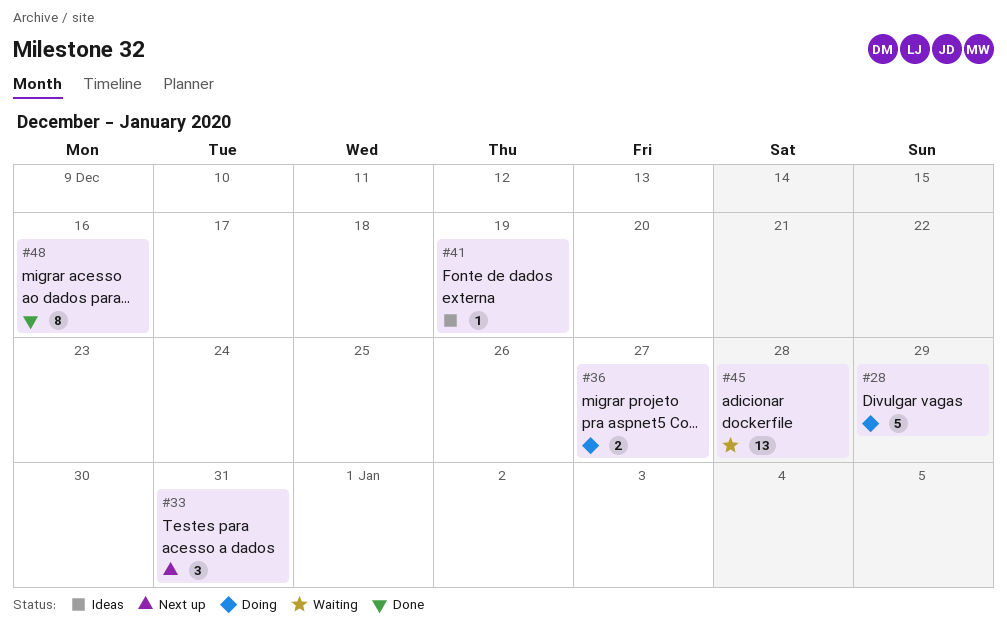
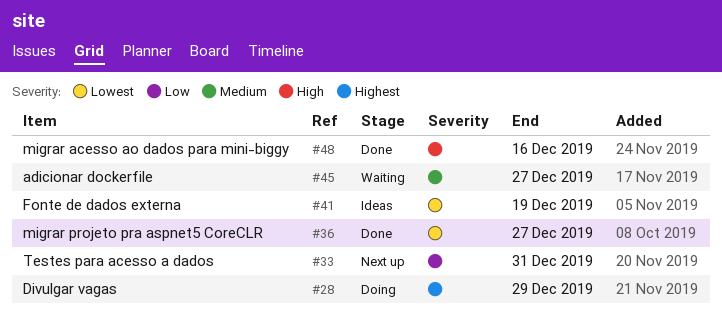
#36, status: Doing -> Done
#45, due: Dec 28 -> Dec 27

